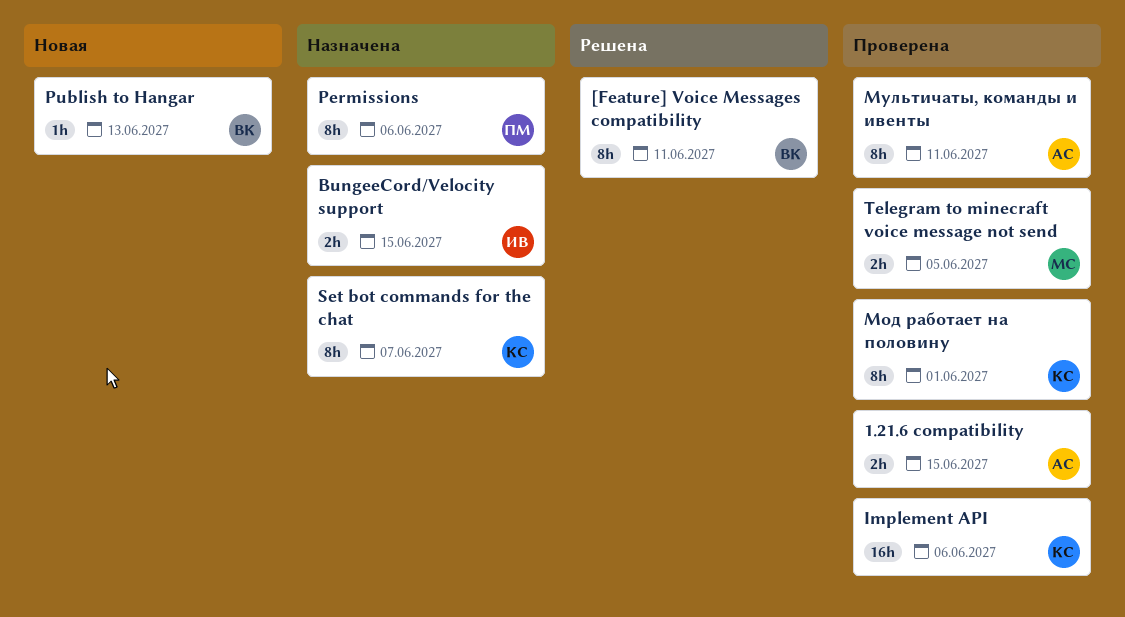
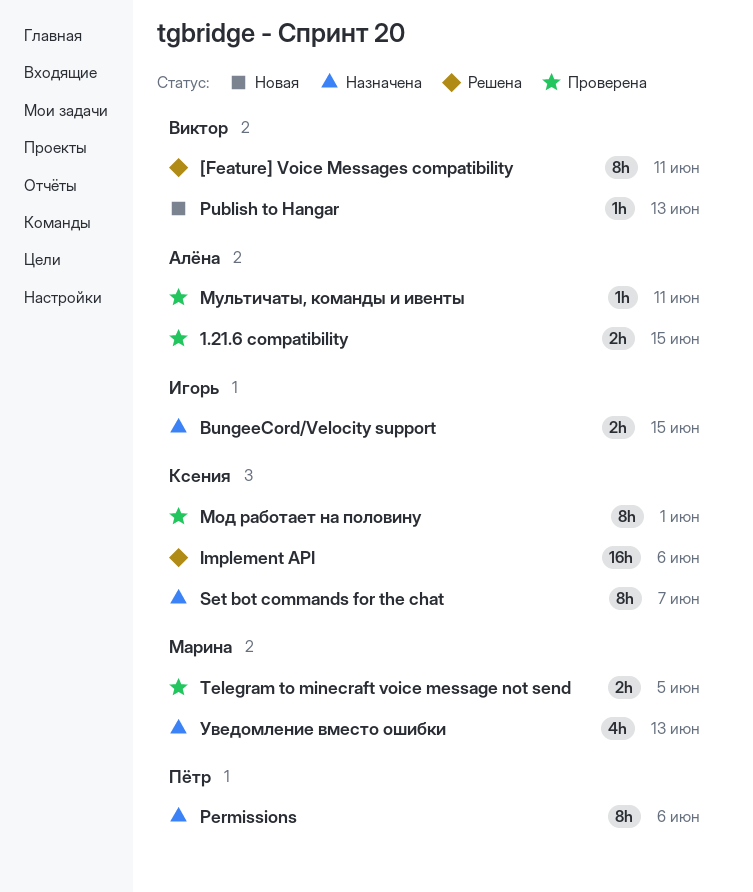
Implement API, status: Проверена -> Решена
Мультичаты, команды и ивенты, estimate: 8h -> 1h
Уведомление вместо ошибки: none -> present

